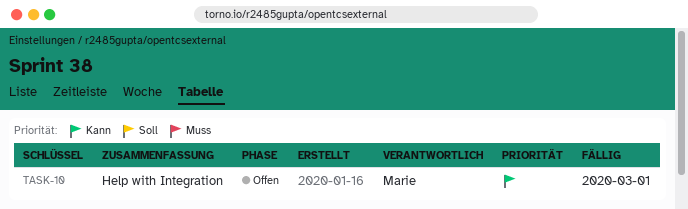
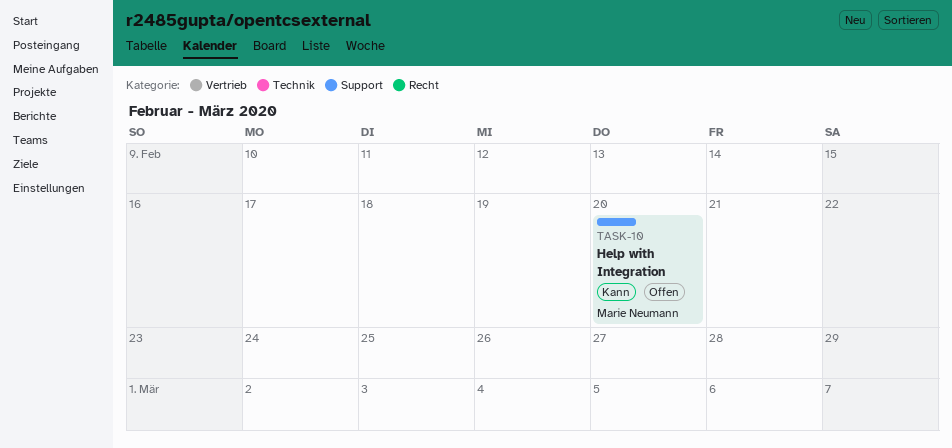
TASK-10, due: Mar 1 -> Feb 20

